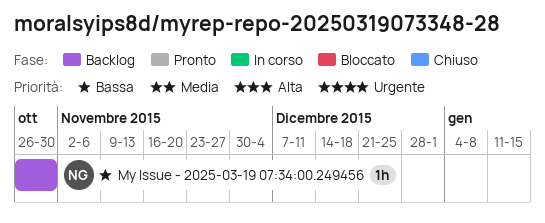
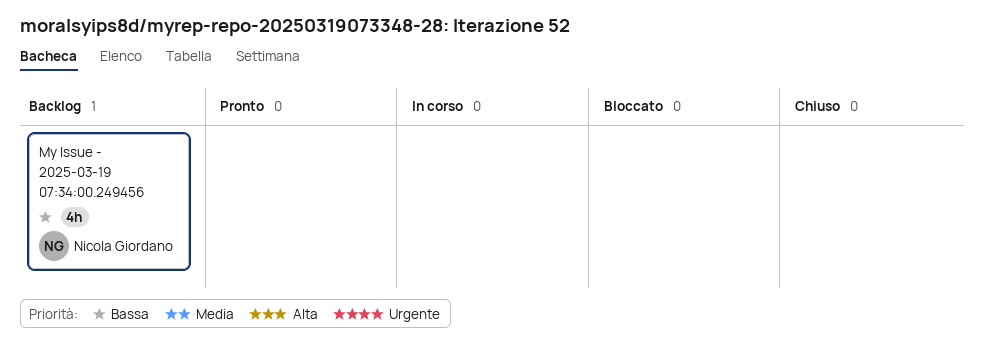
My Issue - 2025-03-19 07:34:00.249456, estimate: 1h -> 4h

